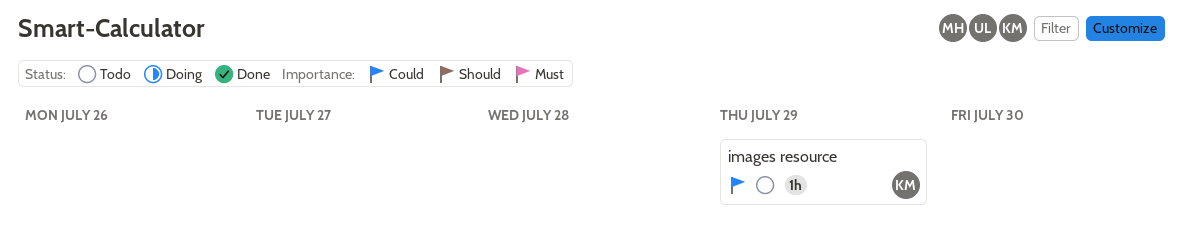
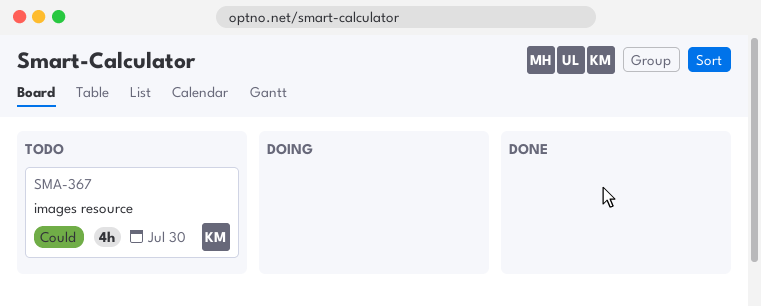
images resource, estimate: 1h -> 4h
images resource, due: Jul 29 -> Jul 30

